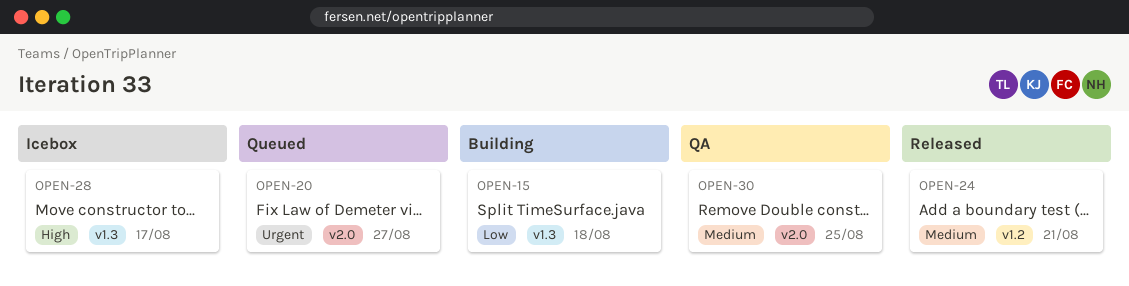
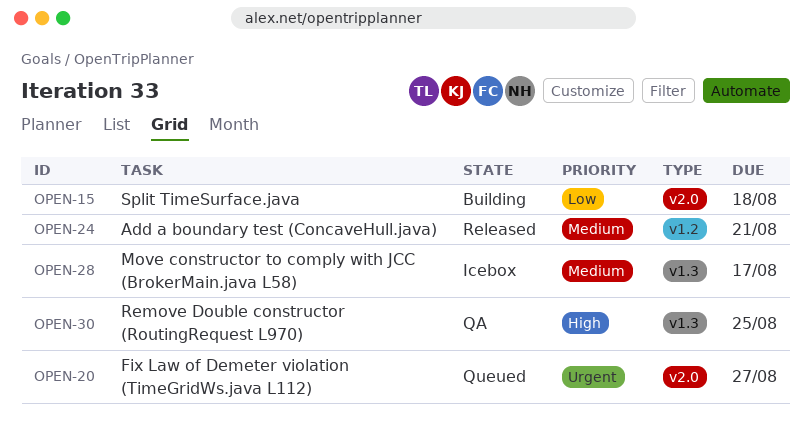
OPEN-15, label: v1.3 -> v2.0
OPEN-28, priority: High -> Medium
OPEN-30, priority: Medium -> High
OPEN-30, label: v2.0 -> v1.3

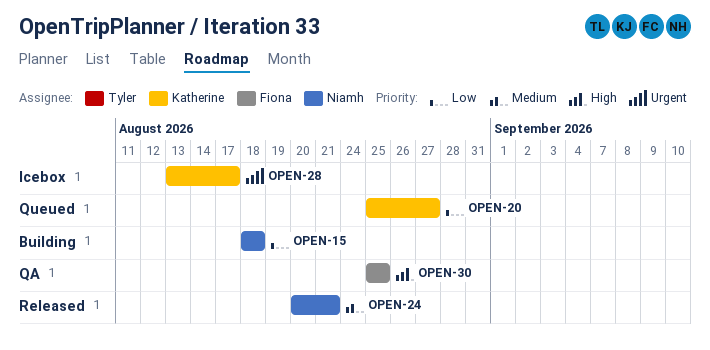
OPEN-20, priority: Urgent -> Low
OPEN-28, priority: Medium -> Urgent

